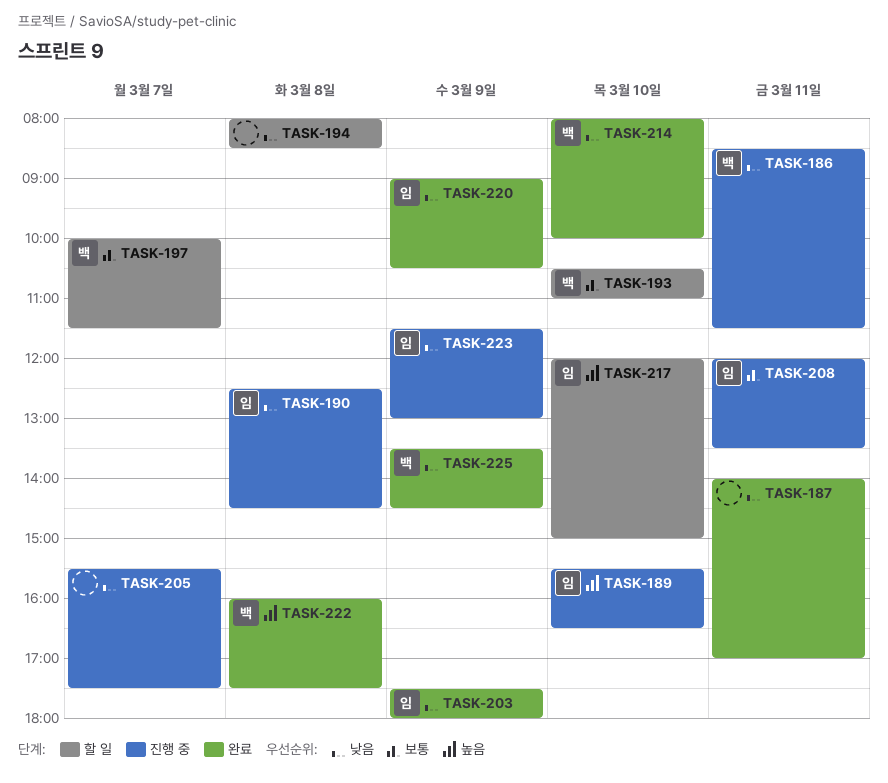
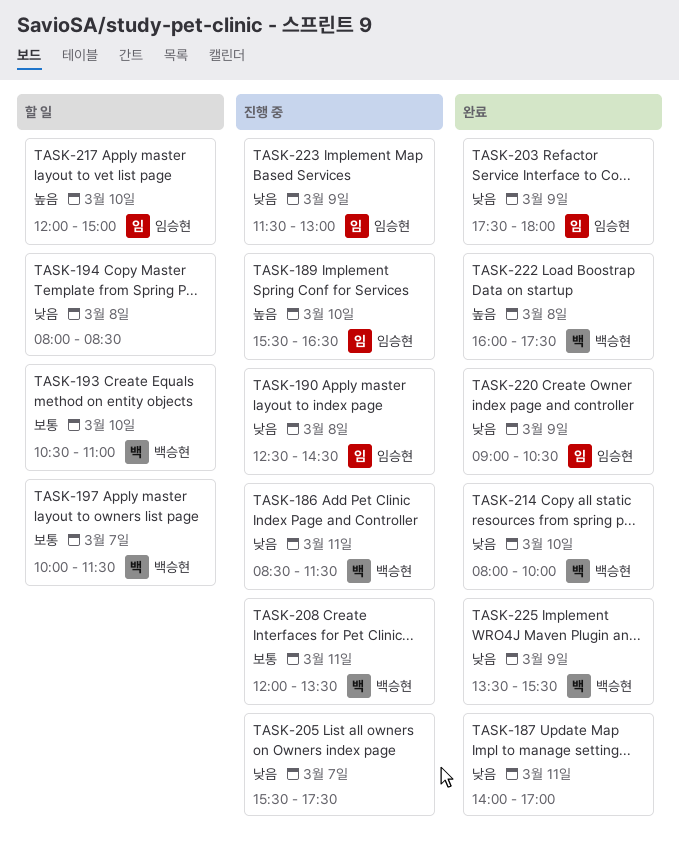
TASK-208, owner: 임승현 -> 백승현
TASK-225, ends: 14:30 -> 15:30

